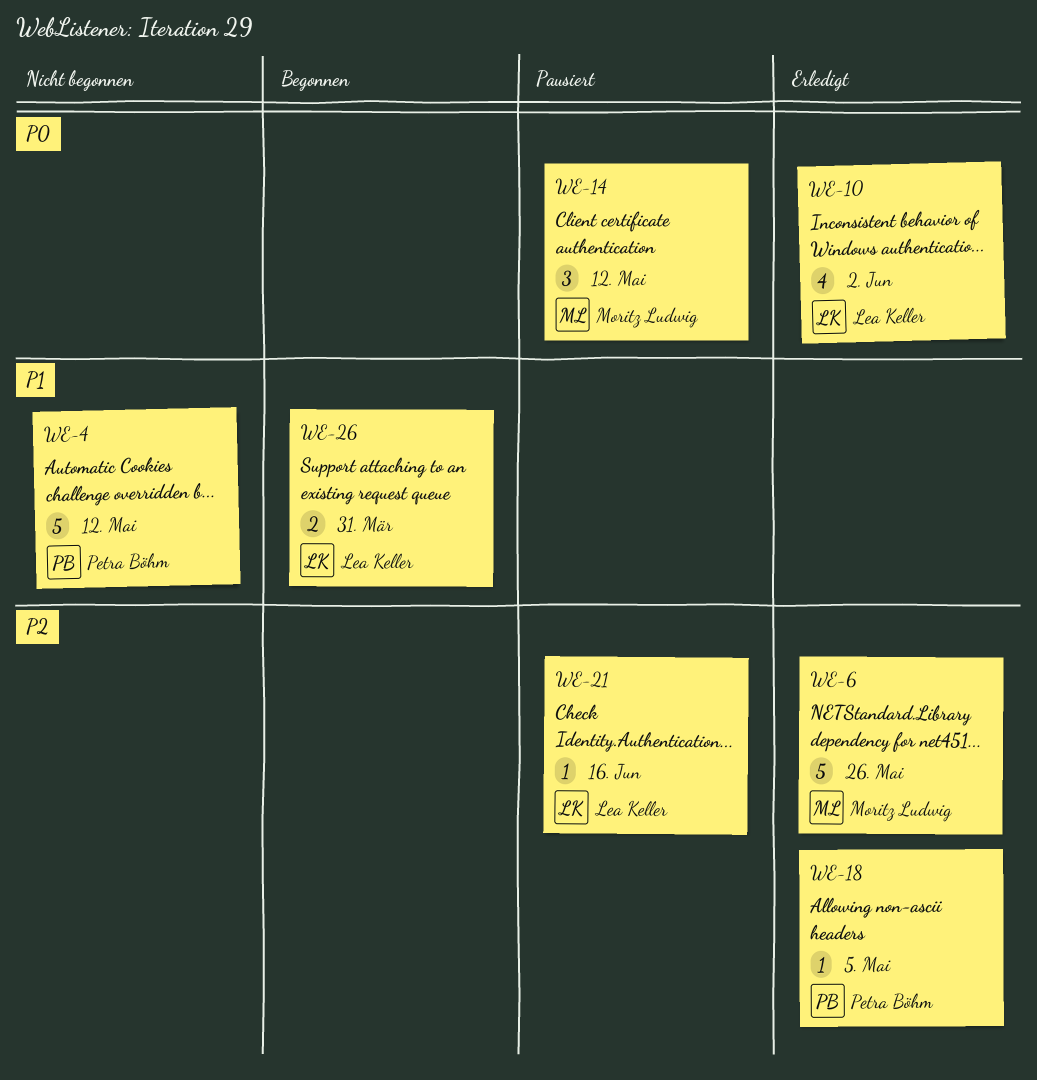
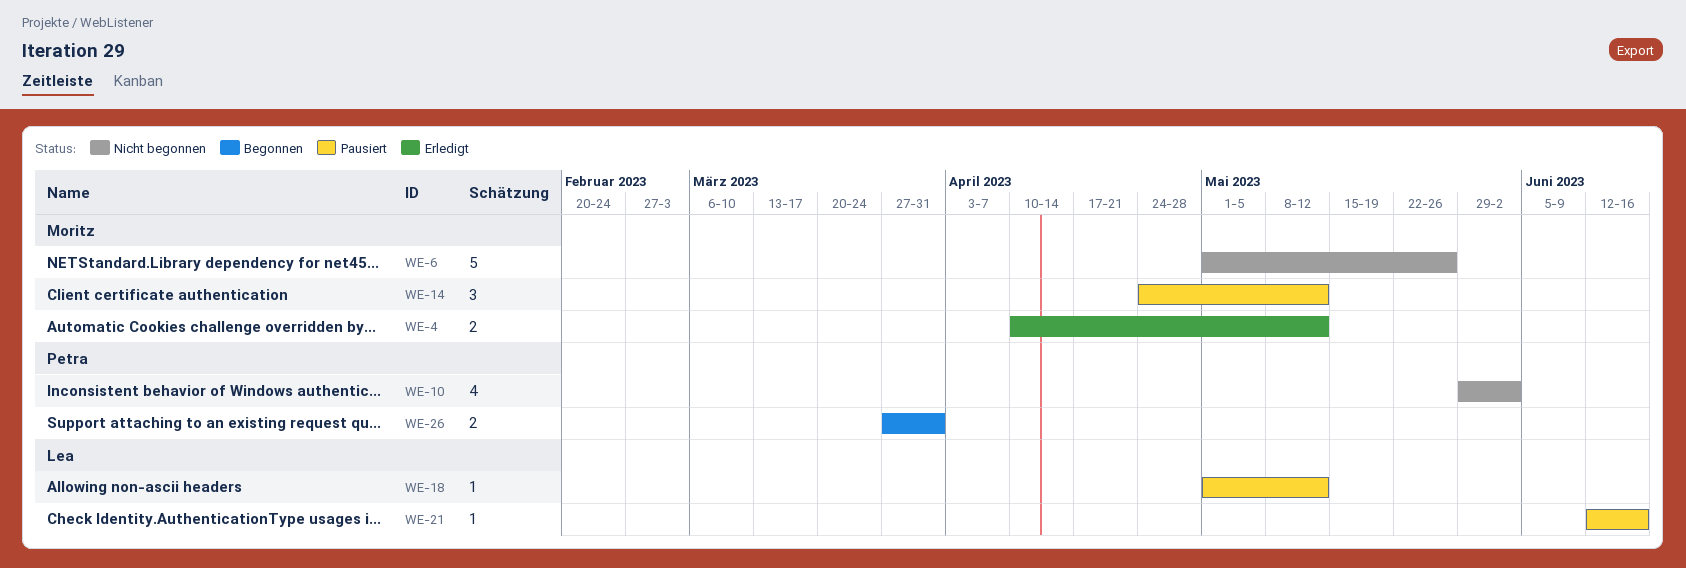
WE-4, status: Nicht begonnen -> Erledigt
WE-4, owner: Petra Böhm -> Moritz Ludwig
WE-4, estimate: 5 -> 2
WE-6, status: Erledigt -> Nicht begonnen
WE-10, status: Erledigt -> Nicht begonnen
WE-10, owner: Lea Keller -> Petra Böhm
WE-18, status: Erledigt -> Pausiert
WE-18, owner: Petra Böhm -> Lea Keller
WE-18, due: May 5 -> May 12
WE-26, owner: Lea Keller -> Petra Böhm

